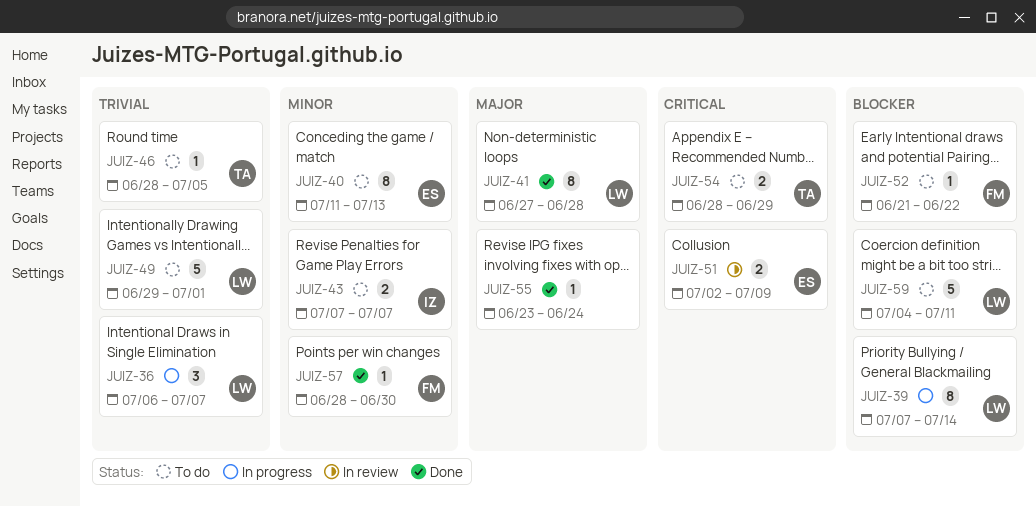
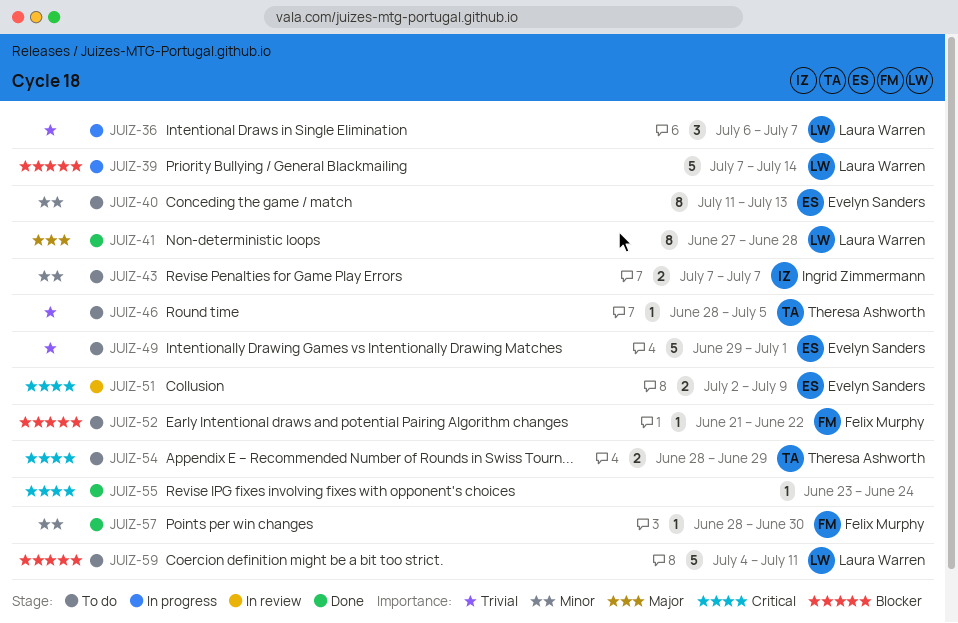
JUIZ-39, estimate: 8 -> 5
JUIZ-49, owner: Laura Warren -> Evelyn Sanders
JUIZ-55, priority: Major -> Critical

